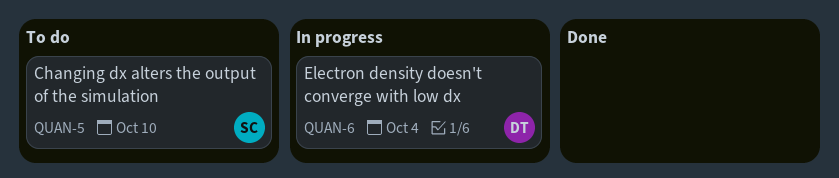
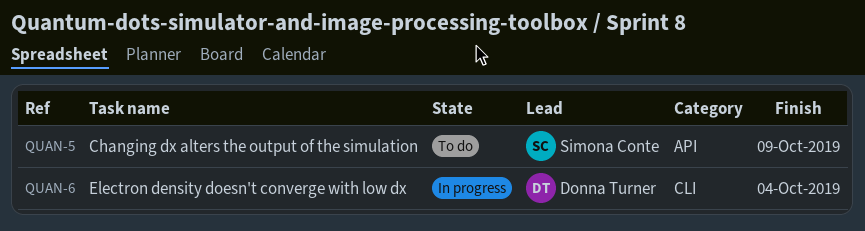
QUAN-5, due: Oct 10 -> Oct 9

